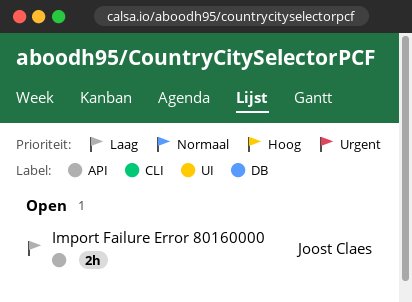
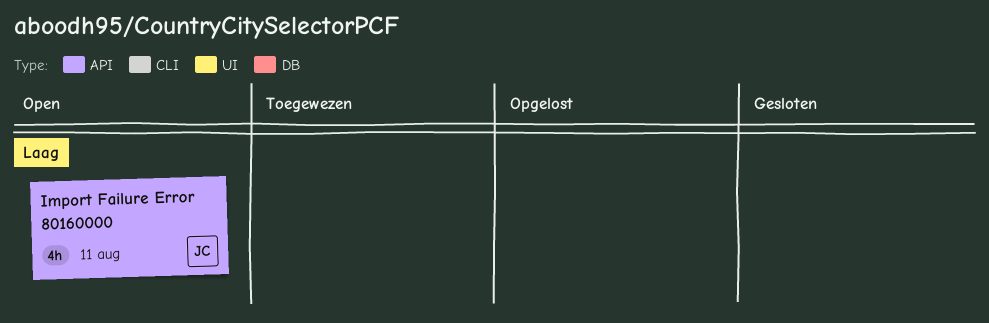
Import Failure Error 80160000, estimate: 2h -> 4h

